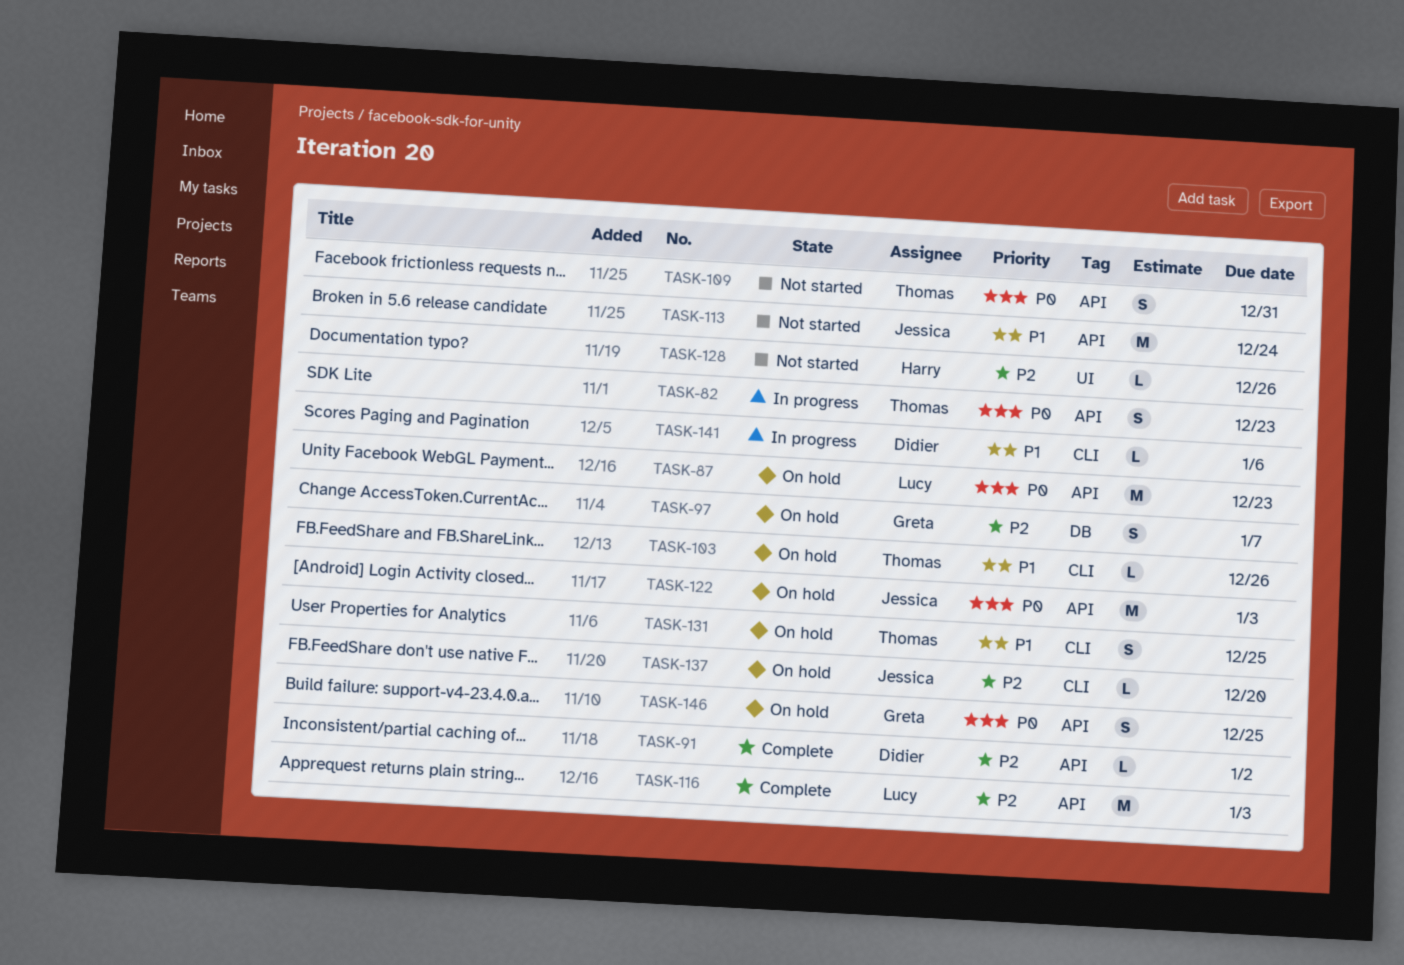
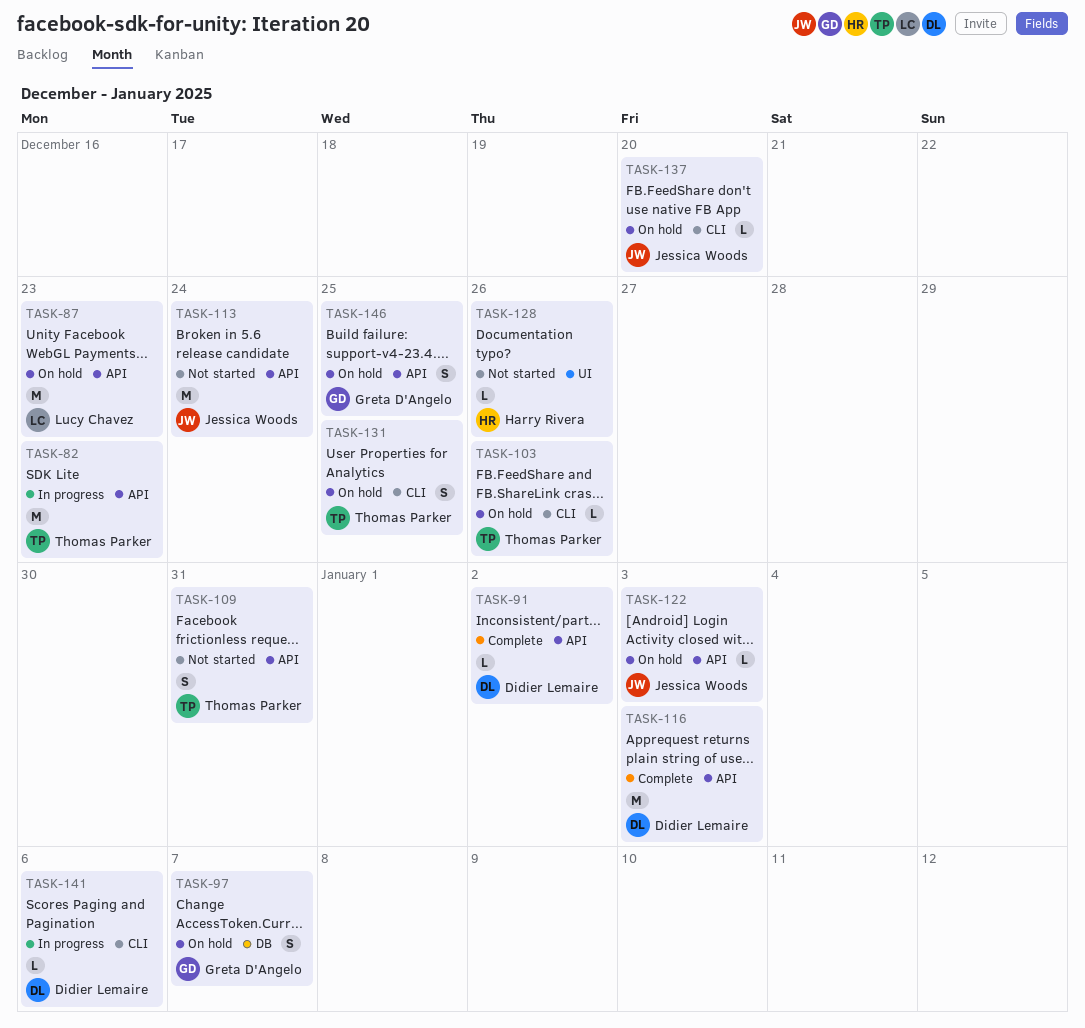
TASK-82, estimate: S -> M
TASK-116, owner: Lucy Chavez -> Didier Lemaire
TASK-122, estimate: M -> L

